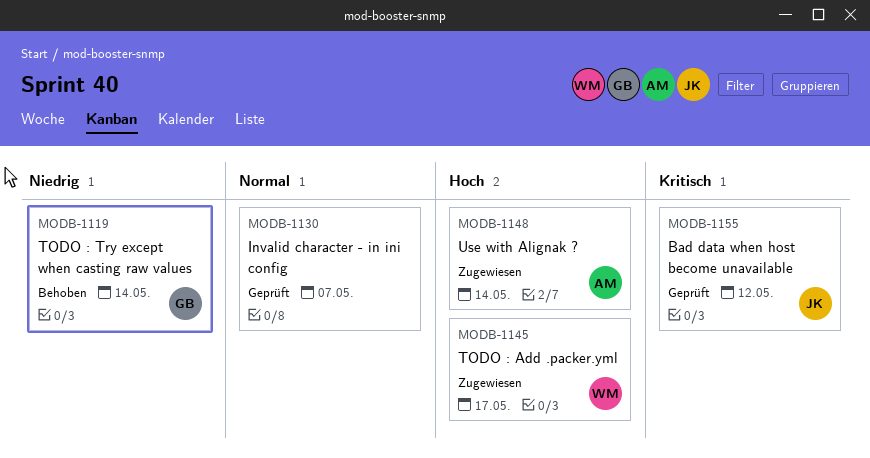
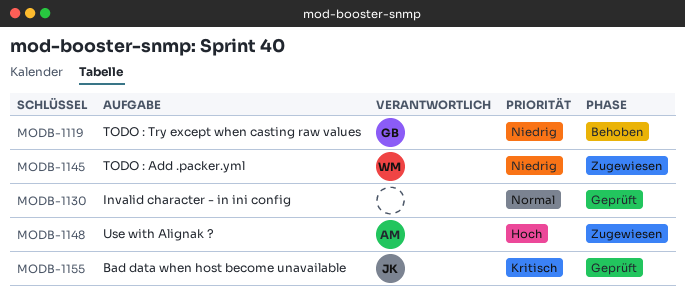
MODB-1145, priority: Hoch -> Niedrig

